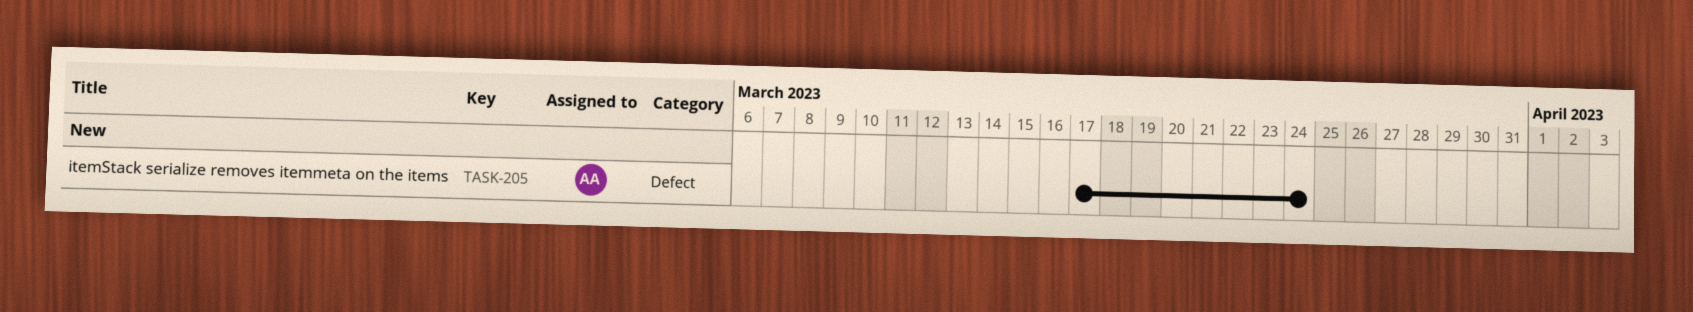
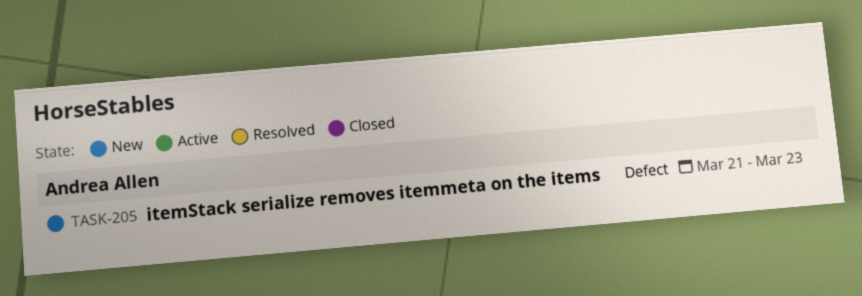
TASK-205, start: Mar 17 -> Mar 21
TASK-205, due: Mar 24 -> Mar 23

